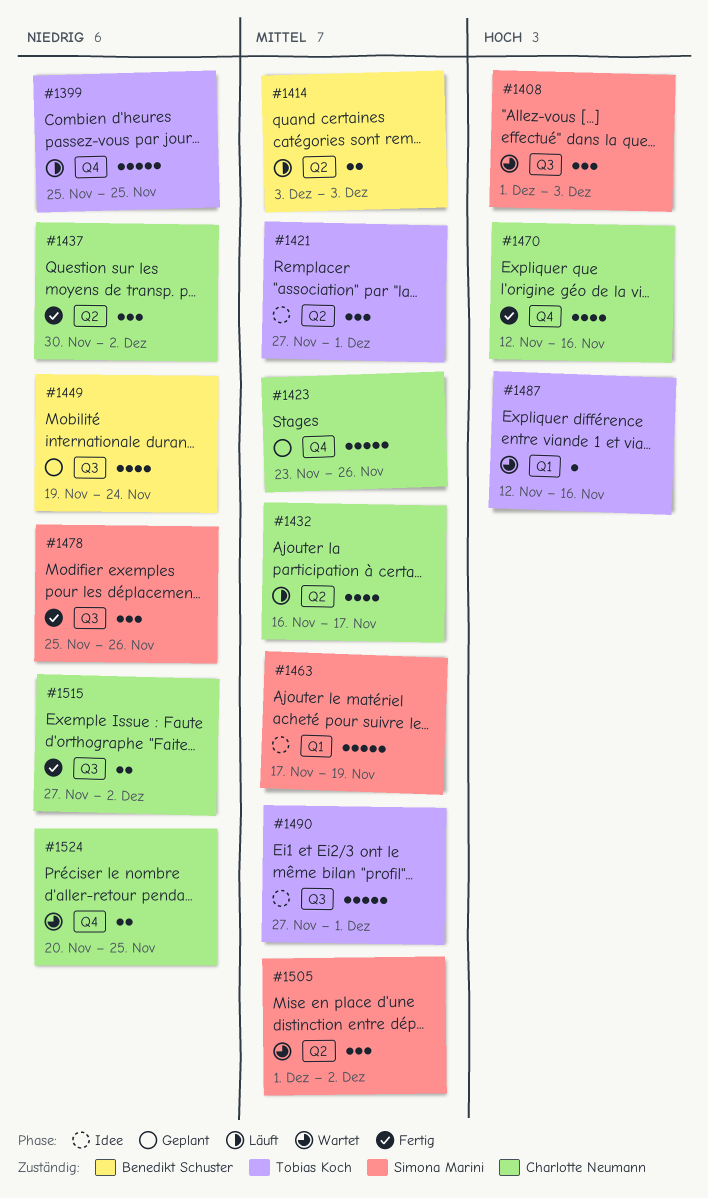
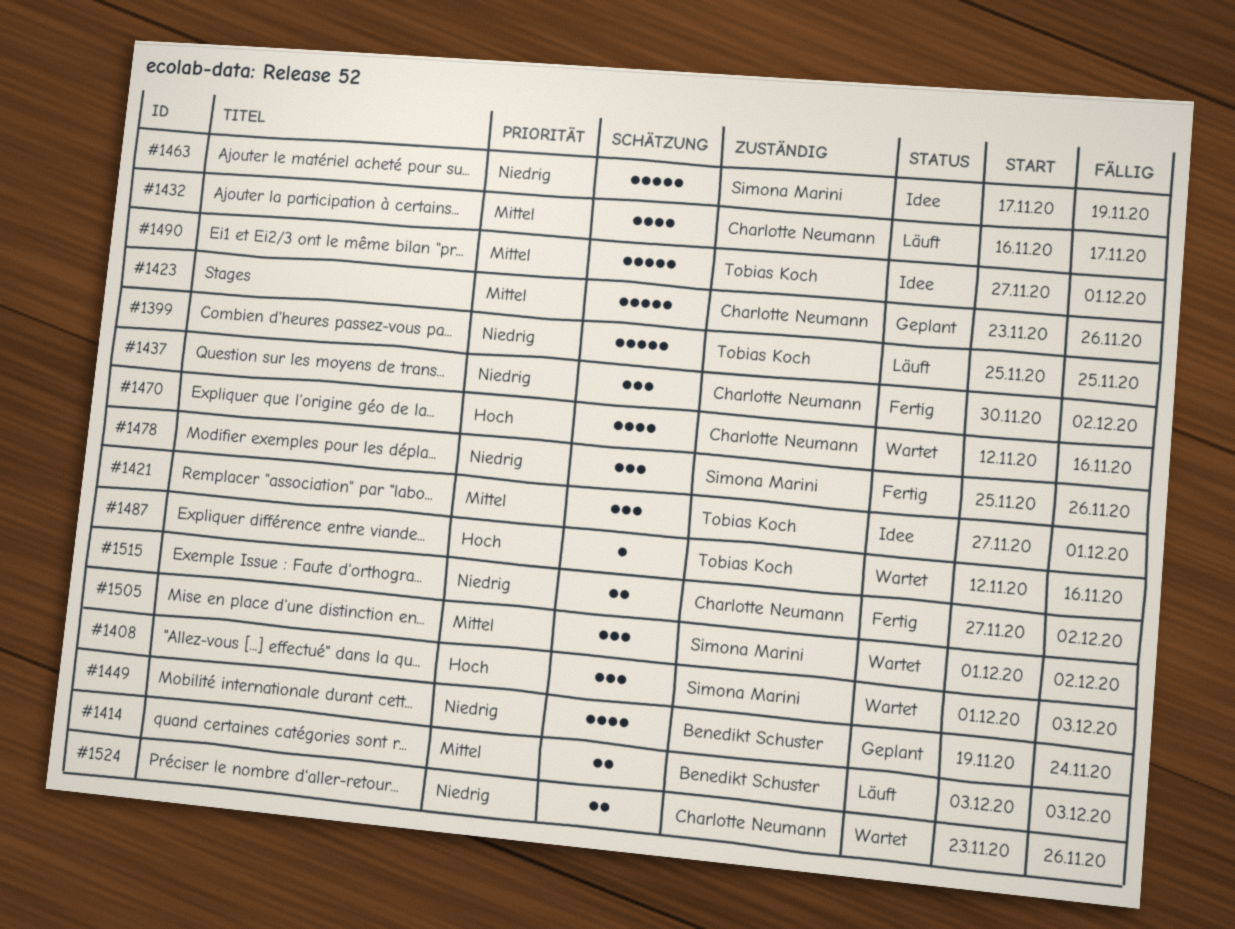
#1463, priority: Mittel -> Niedrig
#1470, status: Fertig -> Wartet
#1524, start: Nov 20 -> Nov 23
#1524, due: Nov 25 -> Nov 26

